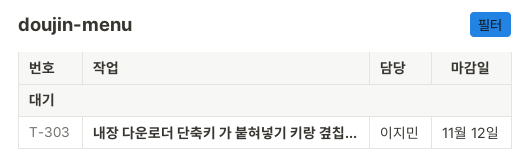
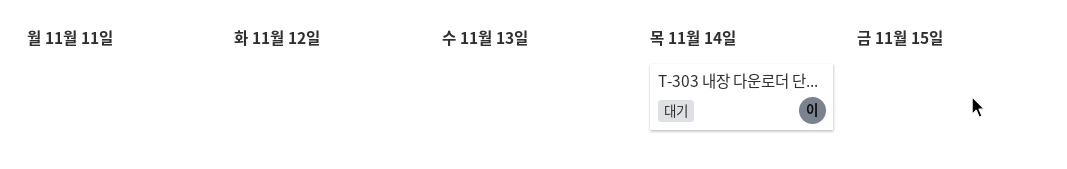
T-303, due: Nov 12 -> Nov 14

